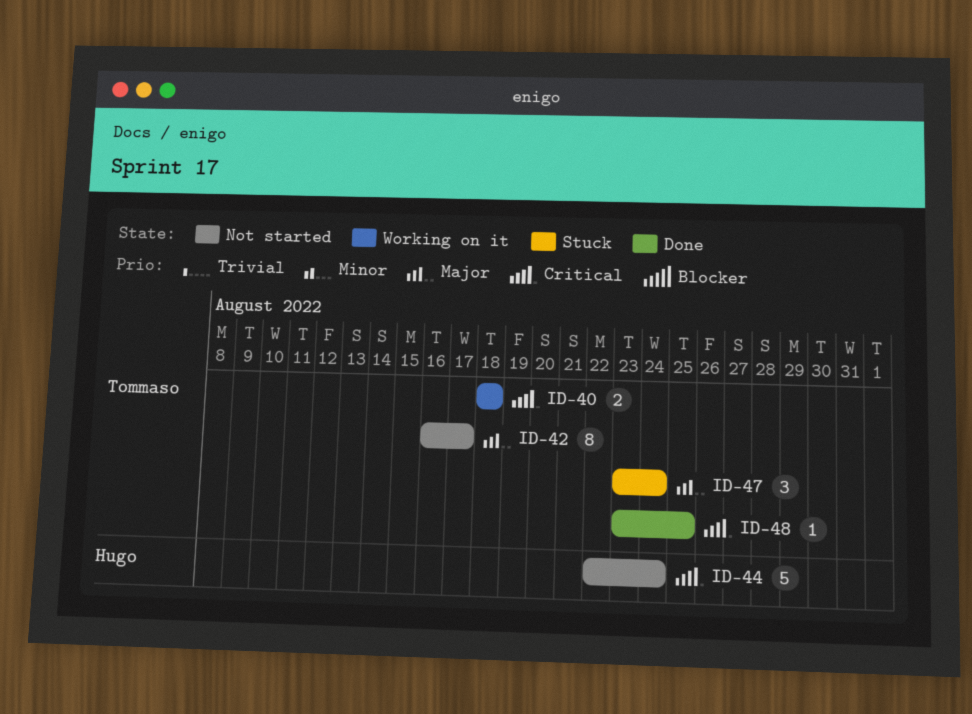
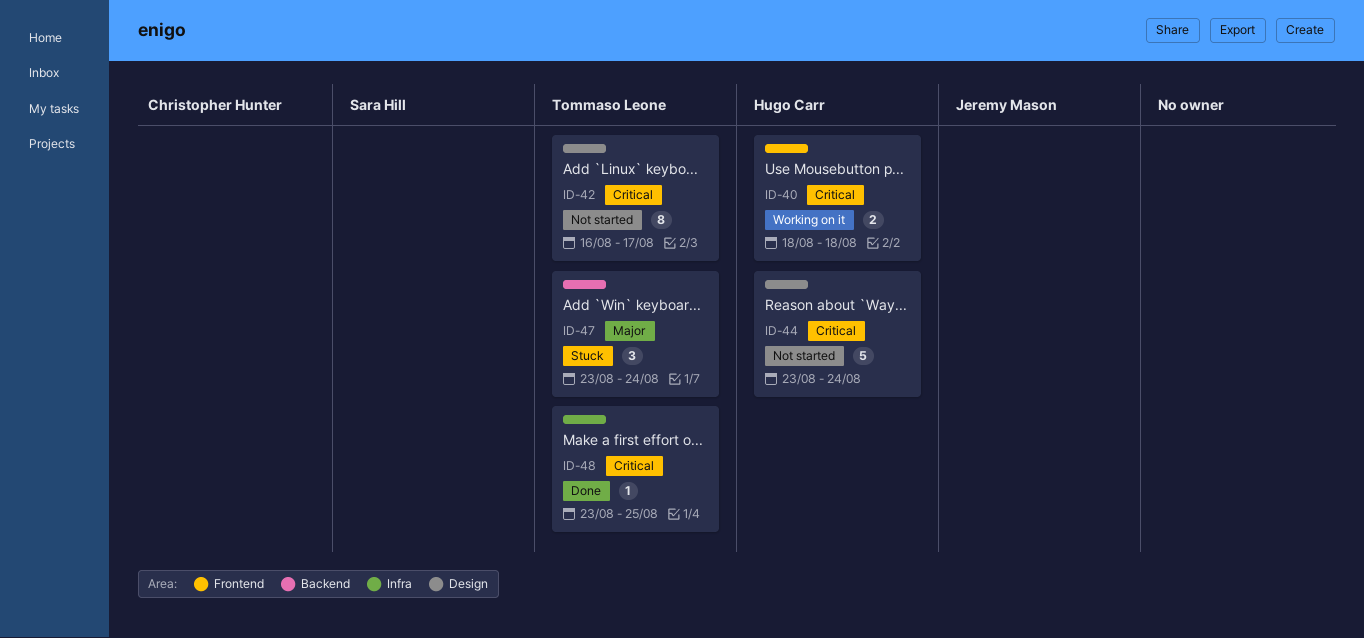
ID-40, owner: Tommaso Leone -> Hugo Carr
ID-42, priority: Major -> Critical
ID-44, start: Aug 22 -> Aug 23

